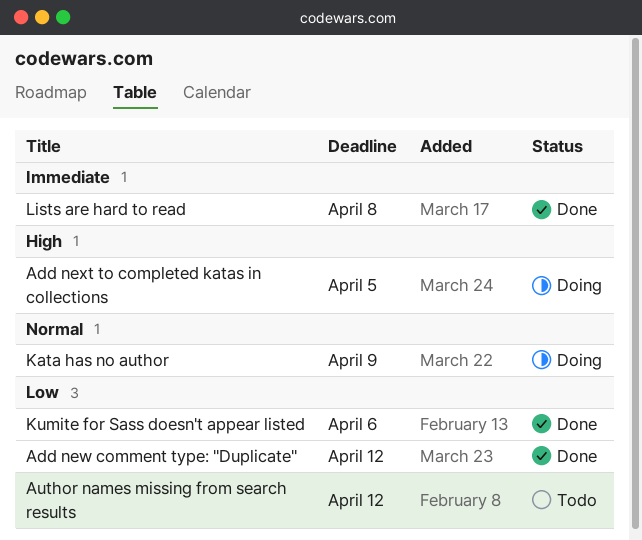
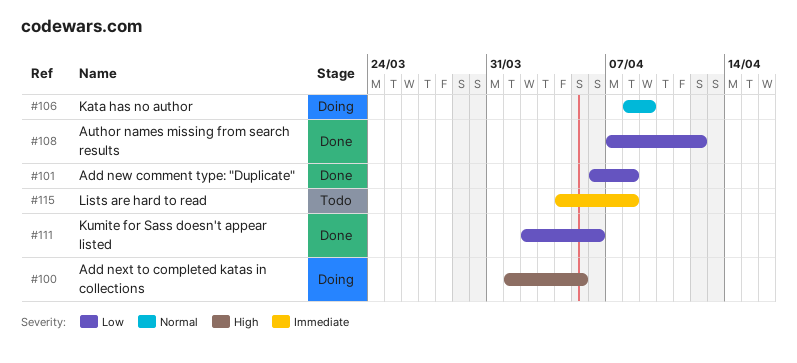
Add new comment type: "Duplicate", due: Apr 12 -> Apr 8
Author names missing from search results, status: Todo -> Done
Lists are hard to read, status: Done -> Todo

